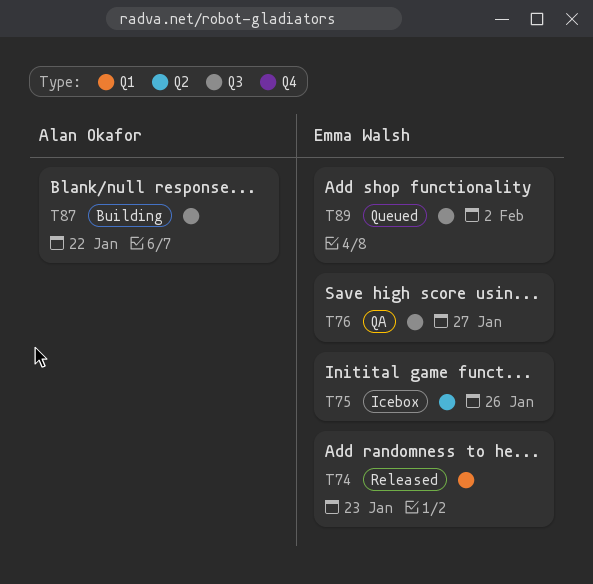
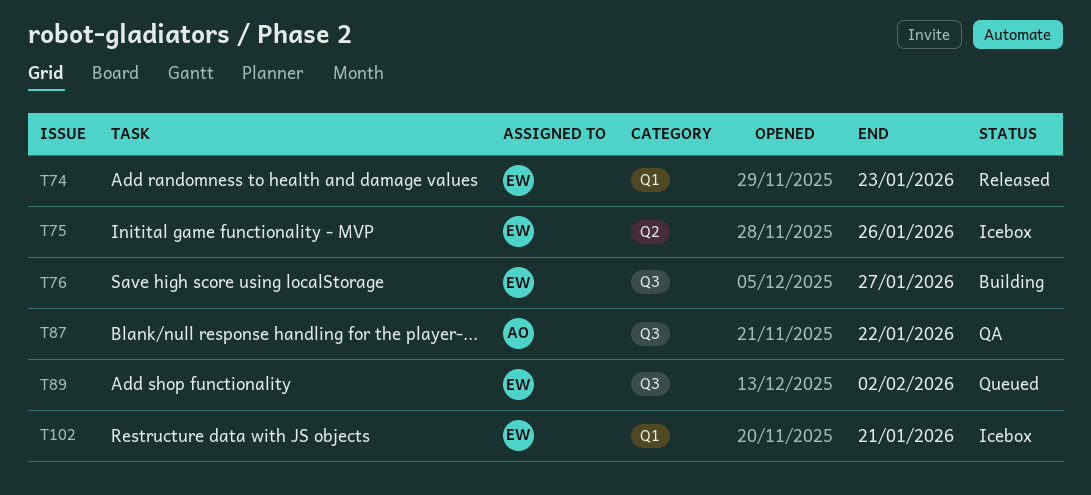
T76, status: QA -> Building
T87, status: Building -> QA
T102: none -> present

